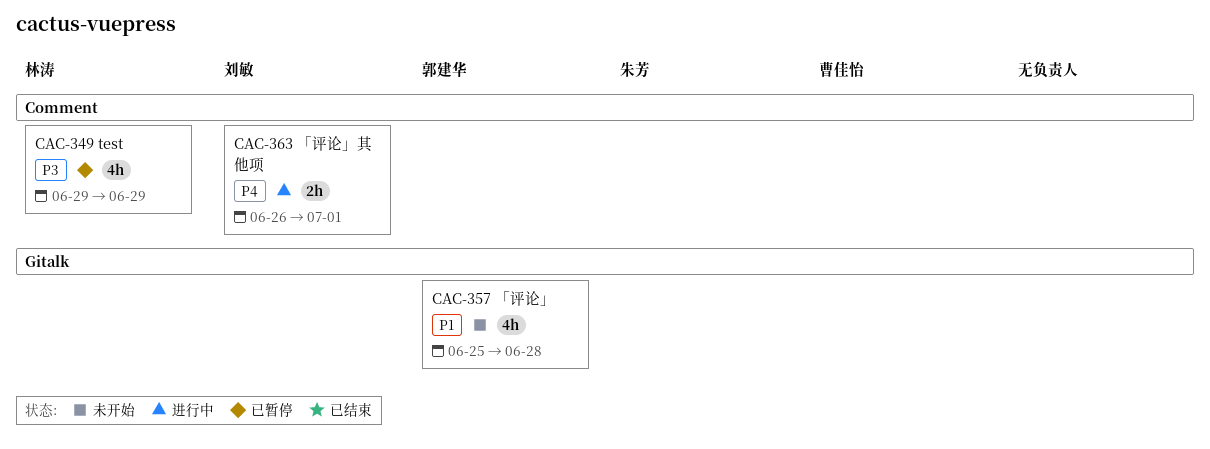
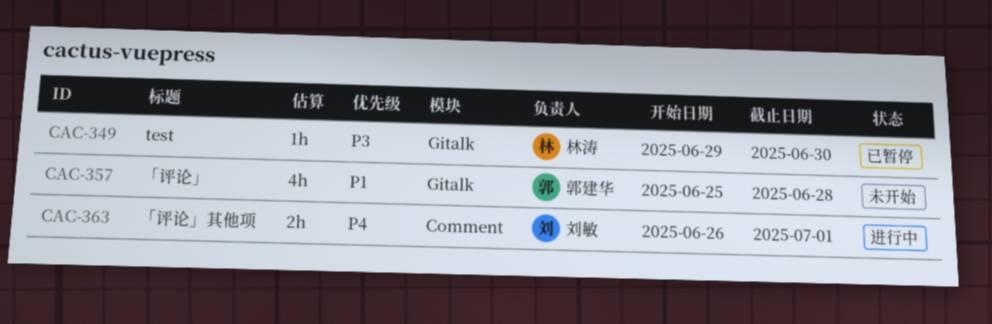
CAC-349, label: Comment -> Gitalk
CAC-349, estimate: 4h -> 1h
CAC-349, due: Jun 29 -> Jun 30

